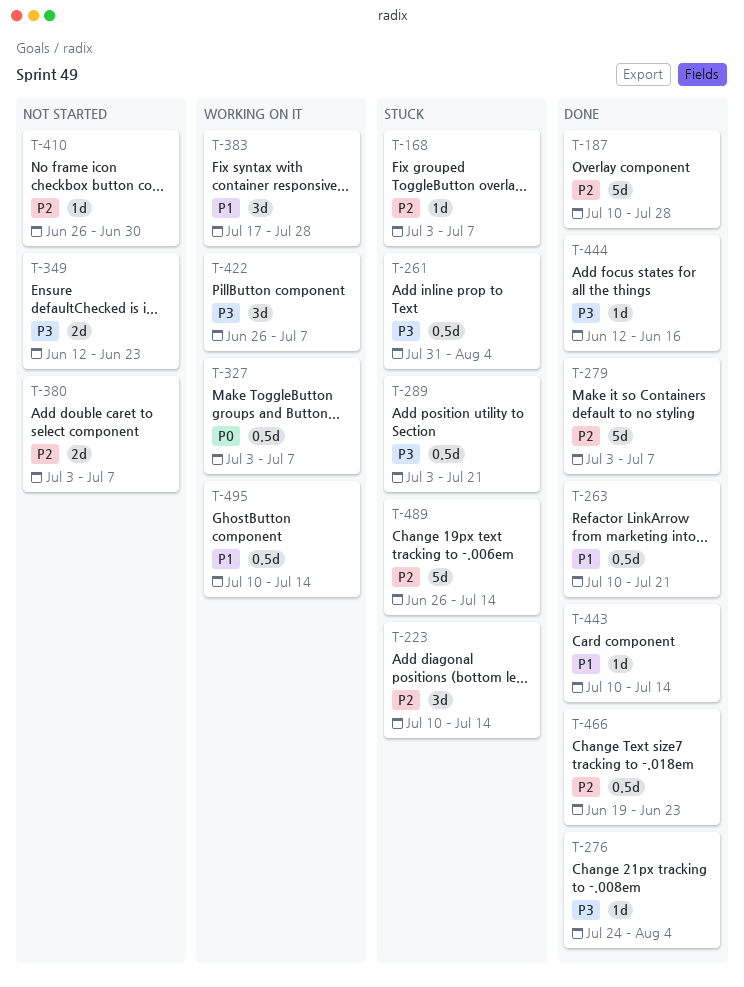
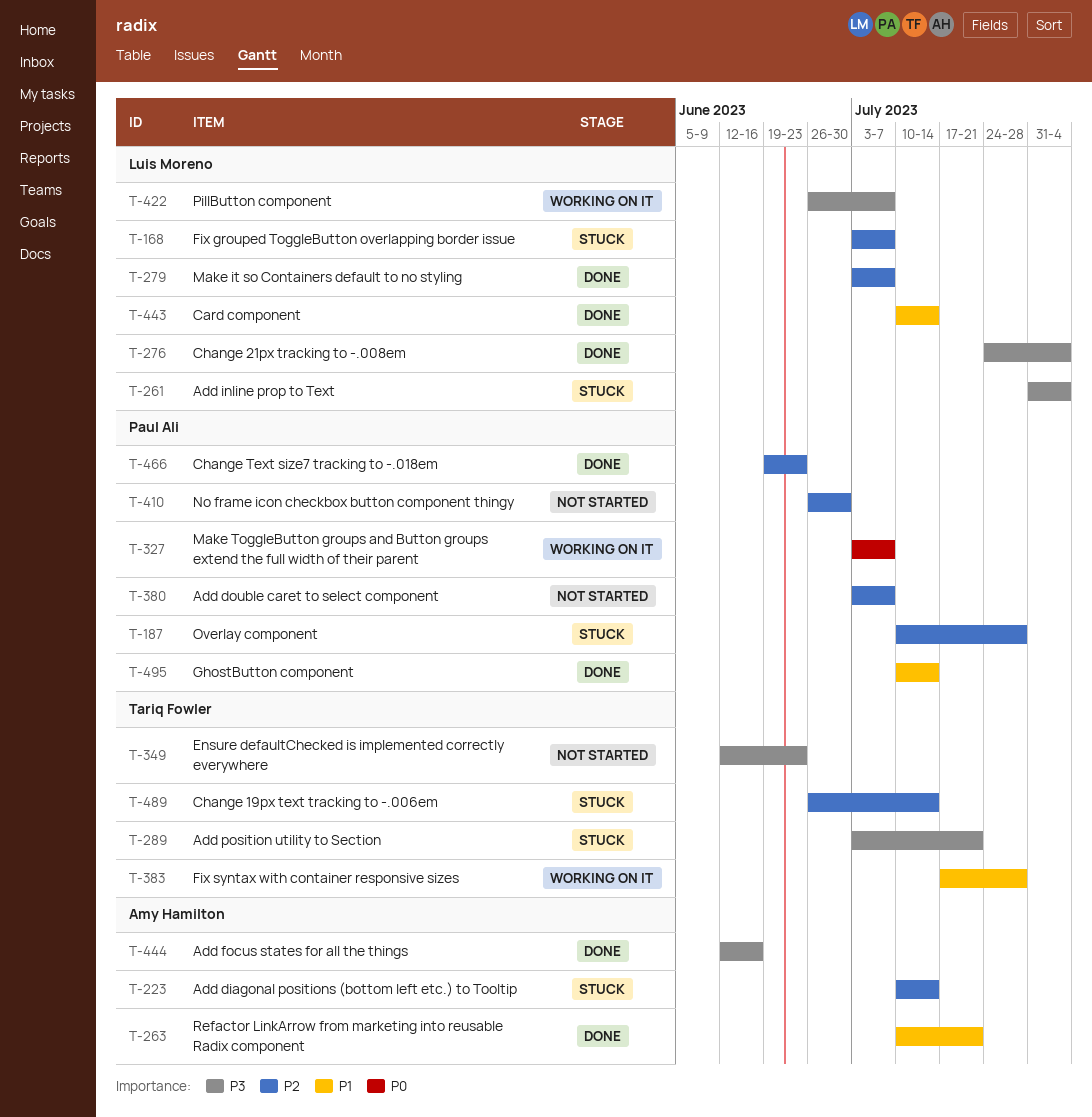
T-187, status: Done -> Stuck
T-495, status: Working on it -> Done

